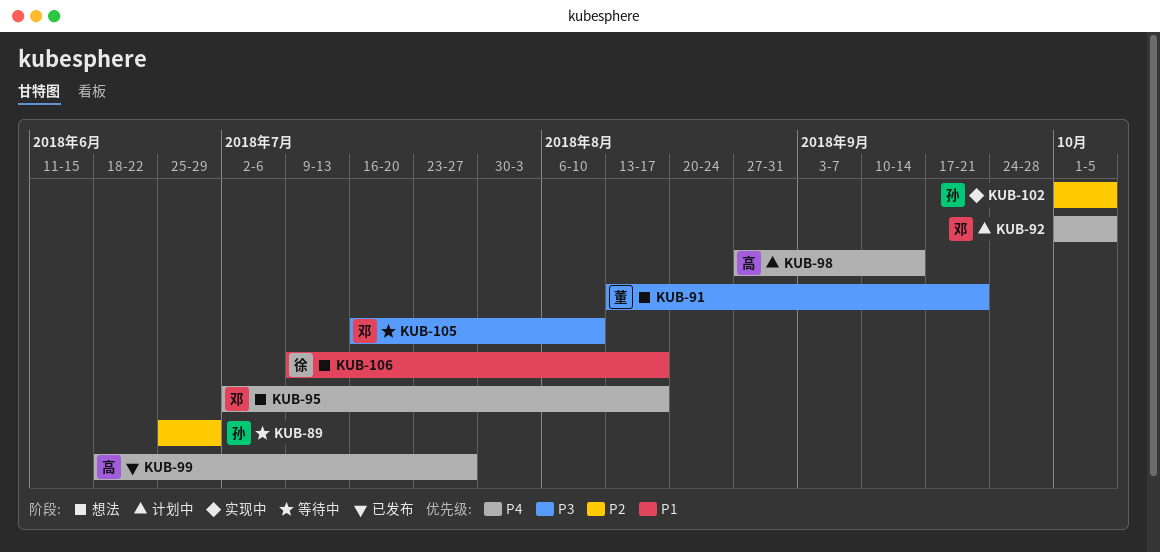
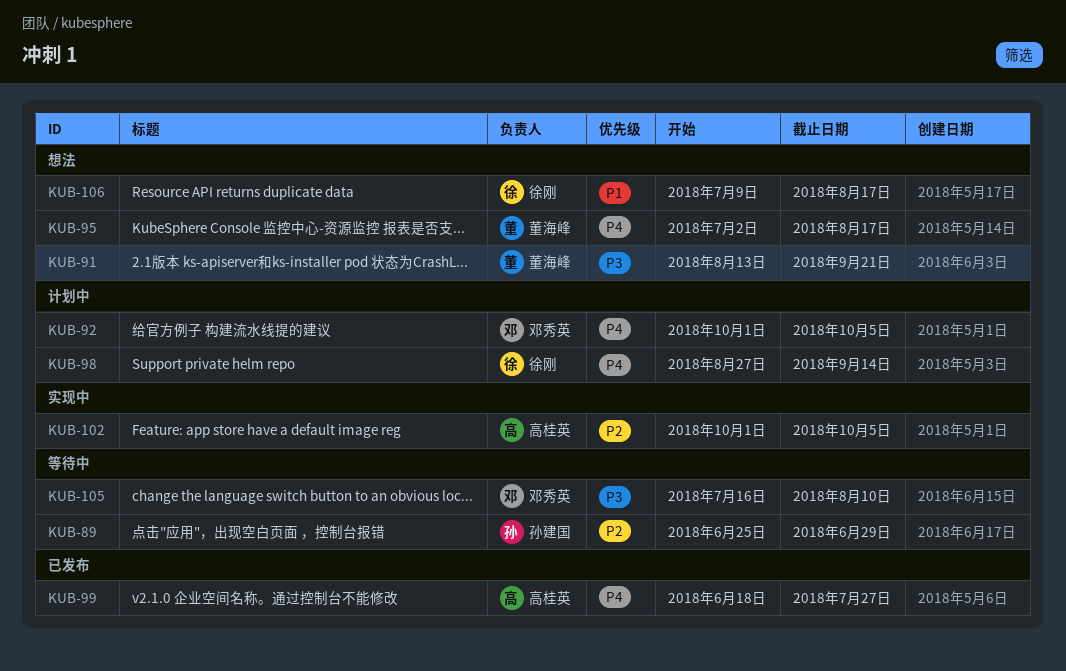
KUB-95, owner: 邓秀英 -> 董海峰
KUB-98, owner: 高桂英 -> 徐刚
KUB-102, owner: 孙建国 -> 高桂英

